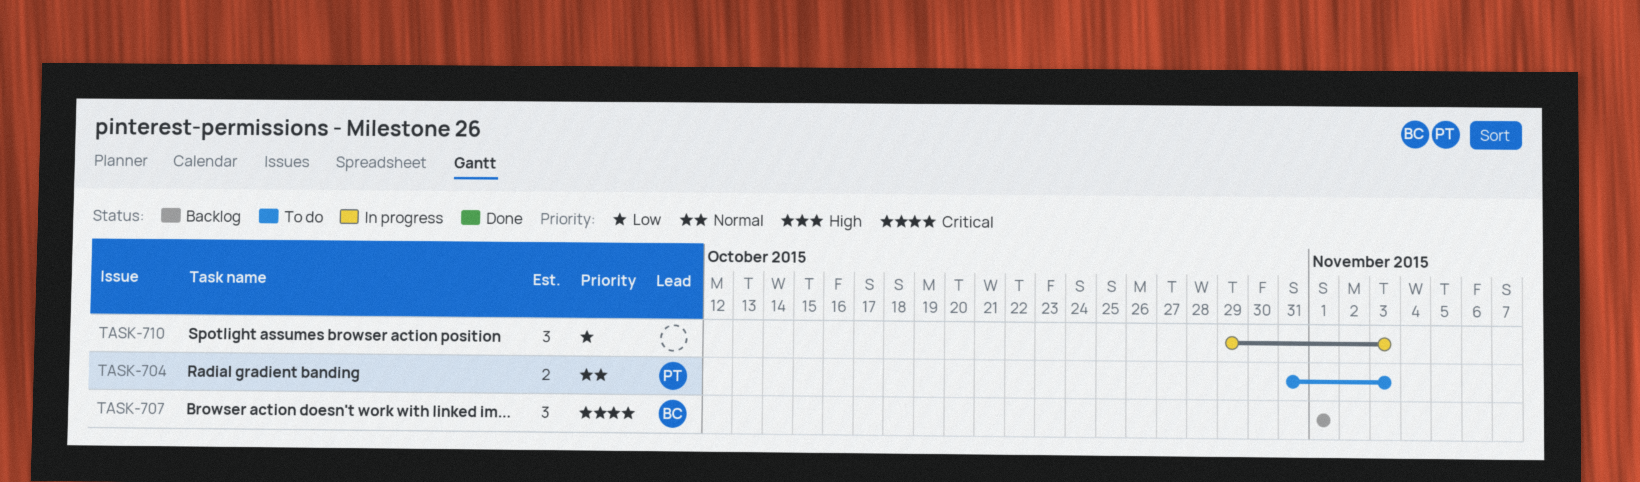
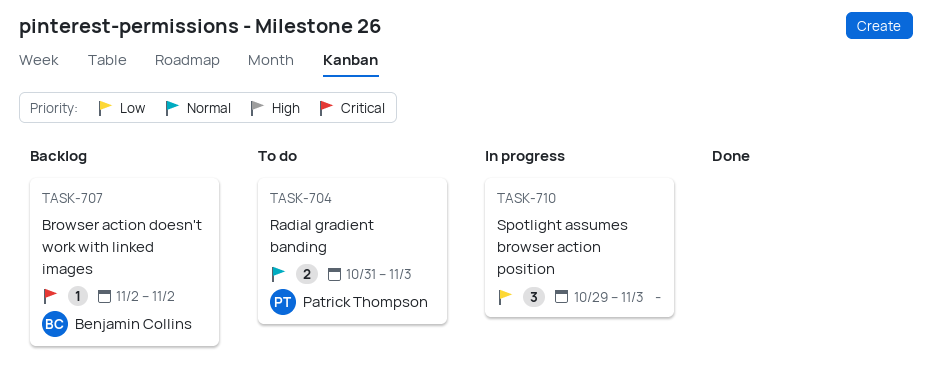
TASK-707, estimate: 3 -> 1
TASK-707, start: Nov 1 -> Nov 2
TASK-707, due: Nov 1 -> Nov 2

